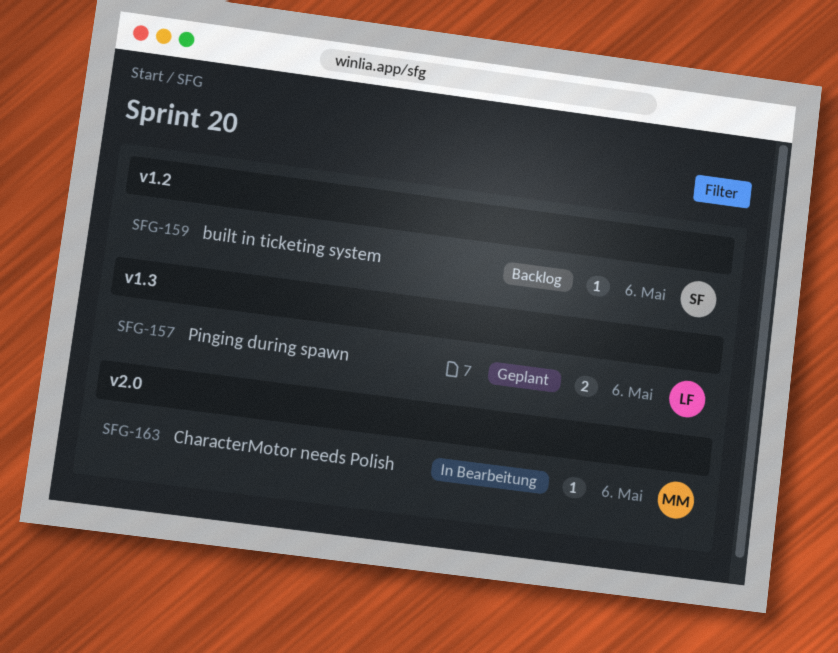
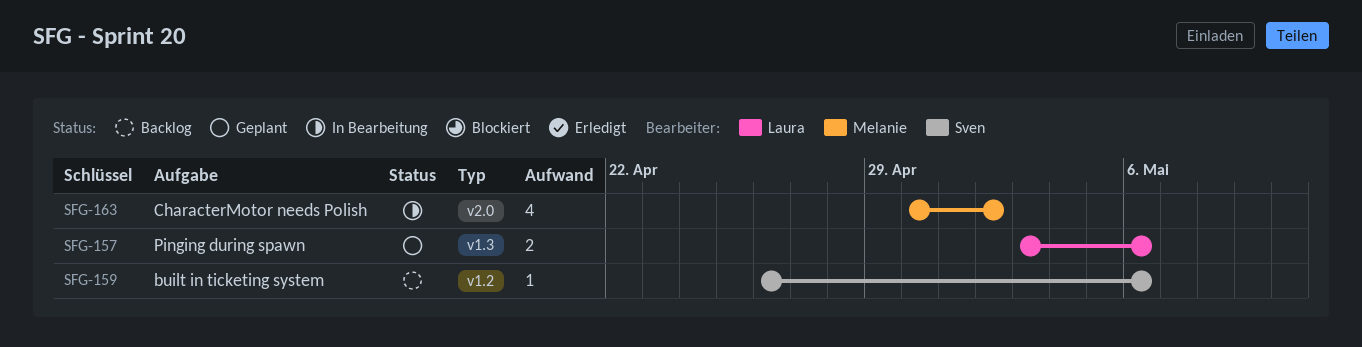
SFG-163, estimate: 1 -> 4
SFG-163, due: May 6 -> May 2

